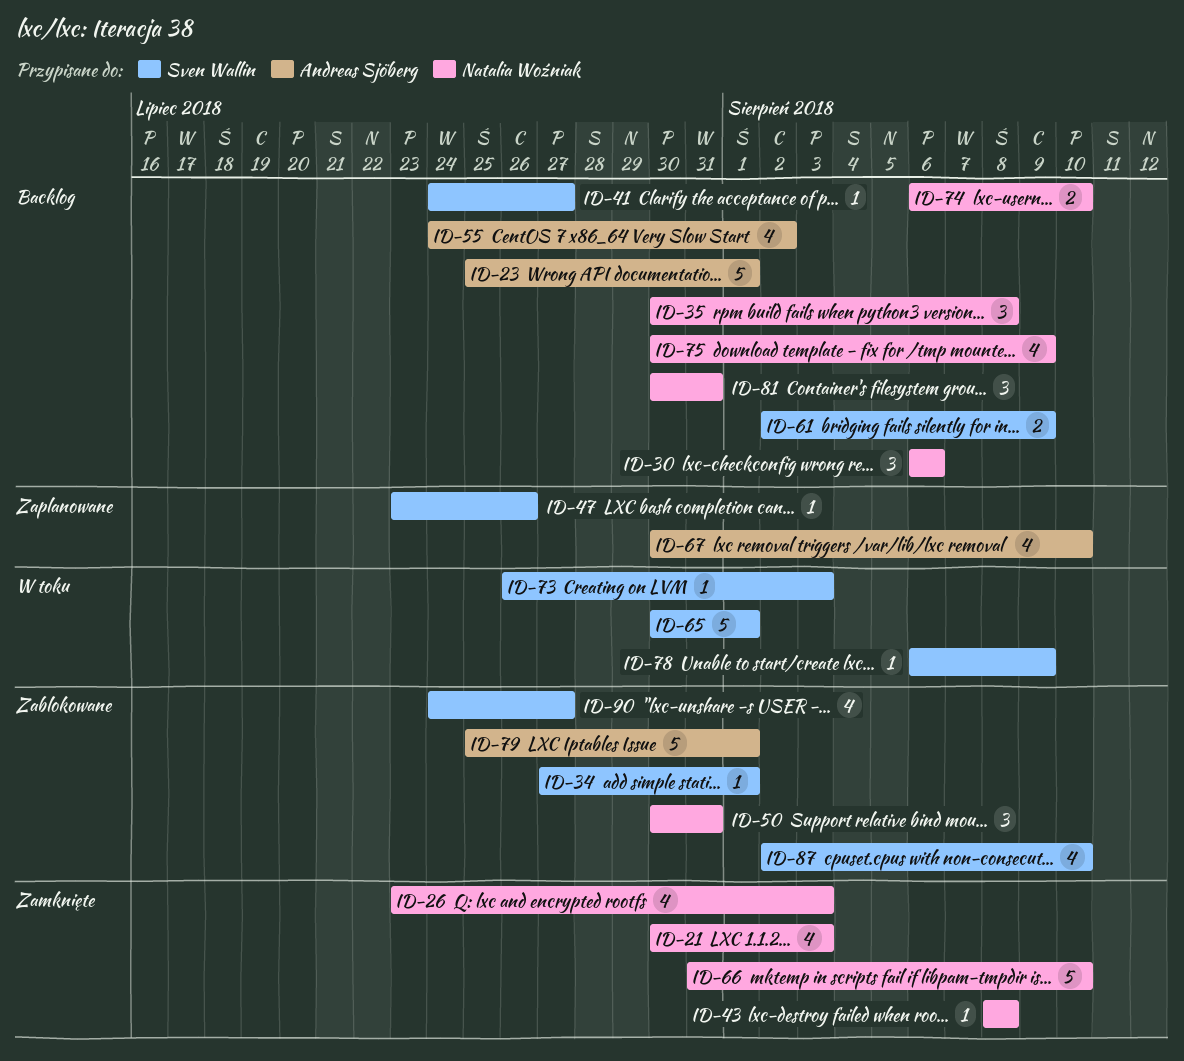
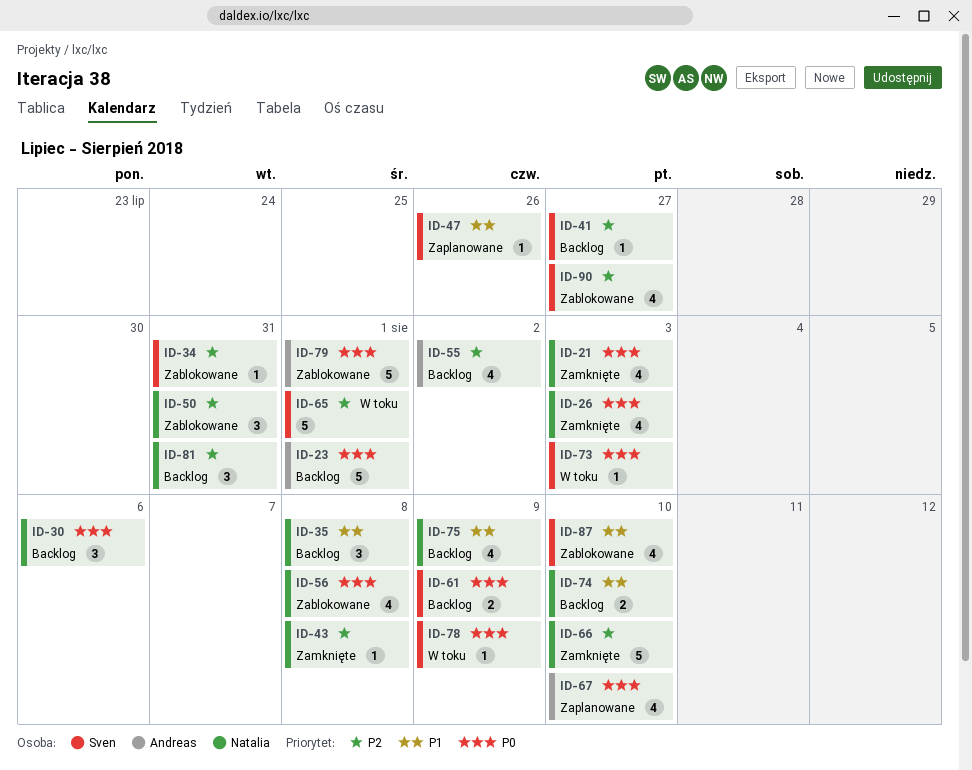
ID-34, due: Aug 1 -> Jul 31
ID-56: none -> present

